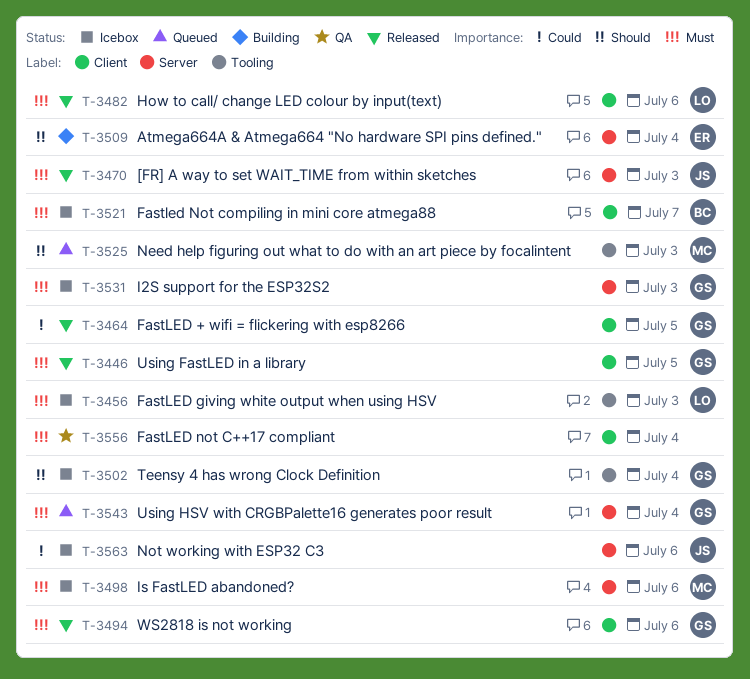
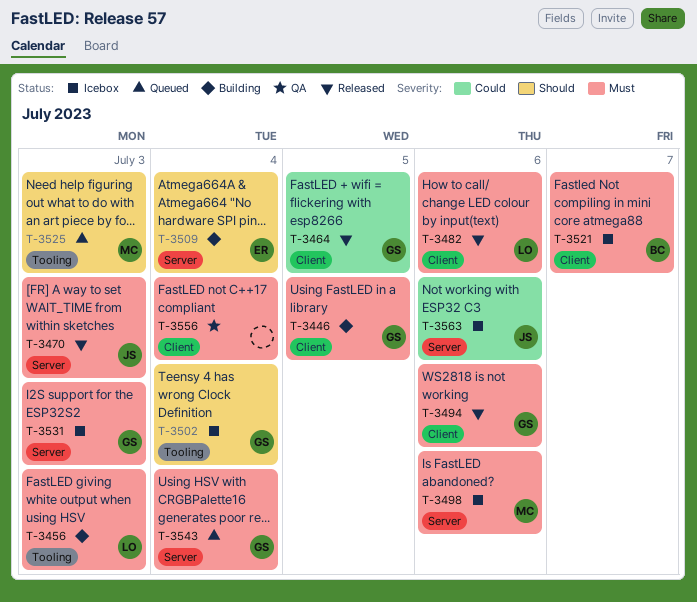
T-3446, status: Released -> Building
T-3456, status: Icebox -> Building

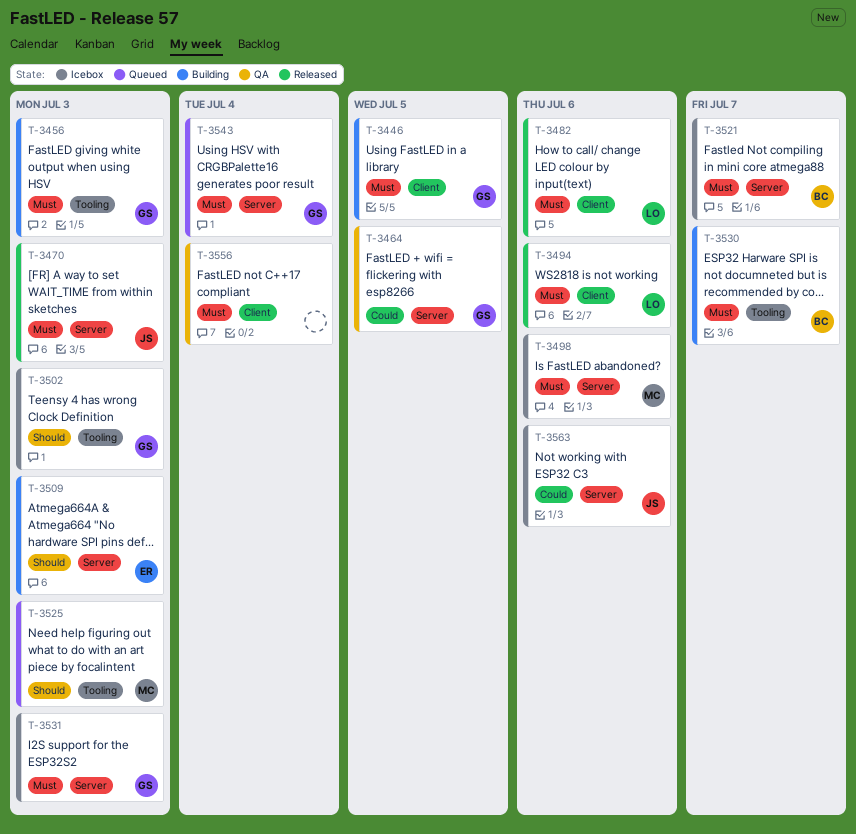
T-3456, owner: LO -> GS
T-3464, status: Released -> QA
T-3464, label: Client -> Server
T-3494, owner: GS -> LO
T-3502, due: Jul 4 -> Jul 3
T-3509, due: Jul 4 -> Jul 3
T-3521, label: Client -> Server
T-3530: none -> present

